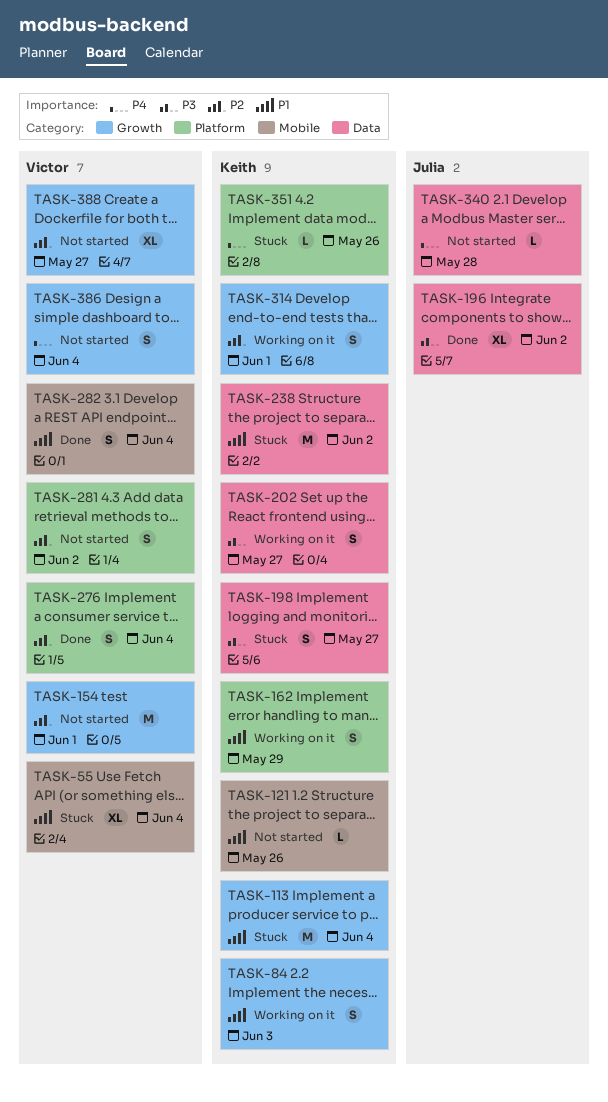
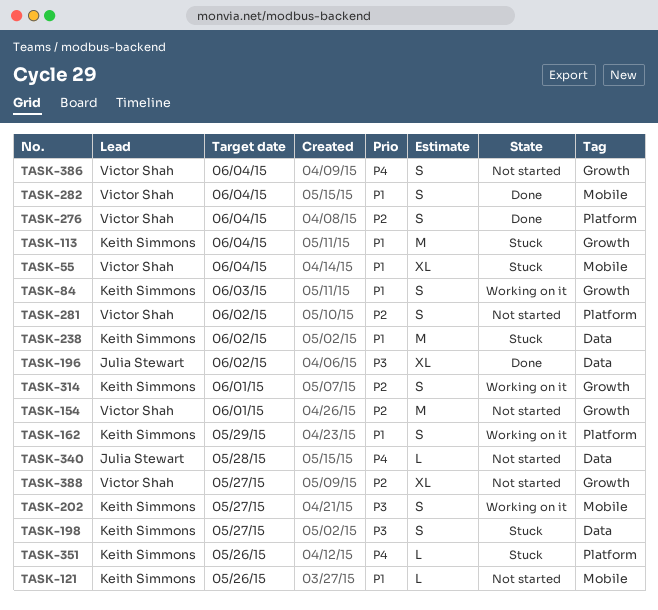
TASK-202, label: Data -> Mobile

